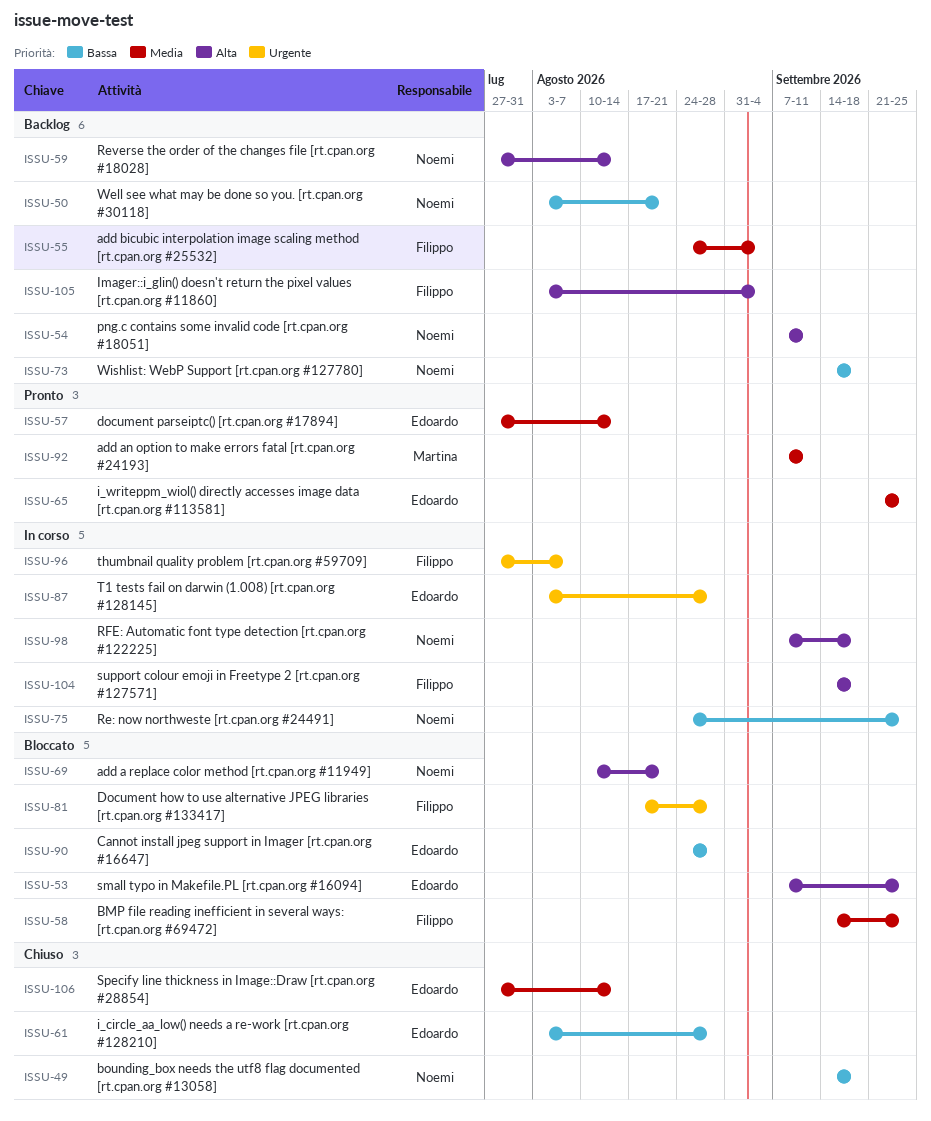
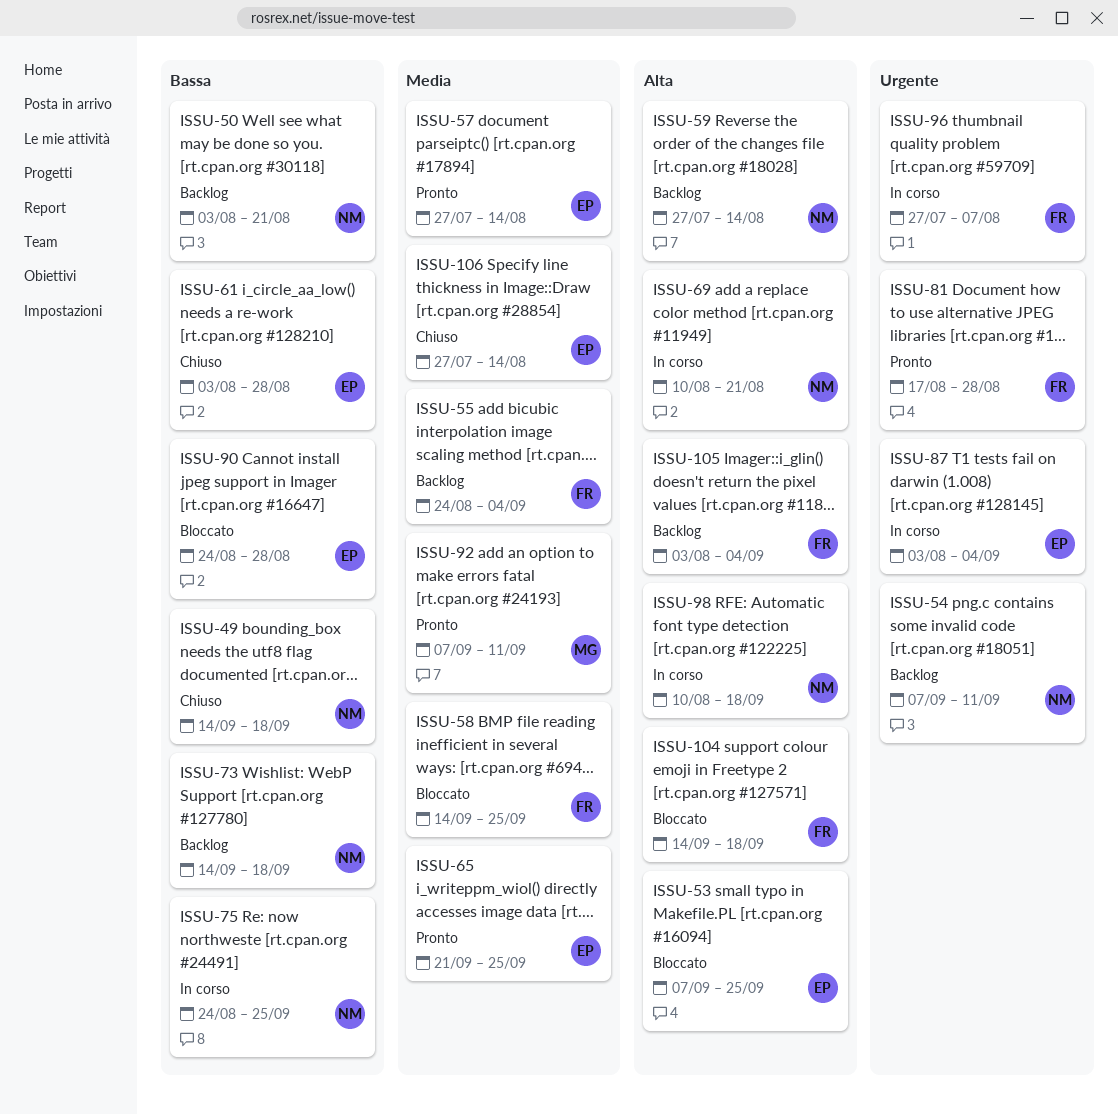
ISSU-54, priority: Alta -> Urgente
ISSU-69, status: Bloccato -> In corso
ISSU-81, status: Bloccato -> Pronto
ISSU-87, due: Aug 28 -> Sep 4
ISSU-98, start: Sep 7 -> Aug 10
ISSU-104, status: In corso -> Bloccato

